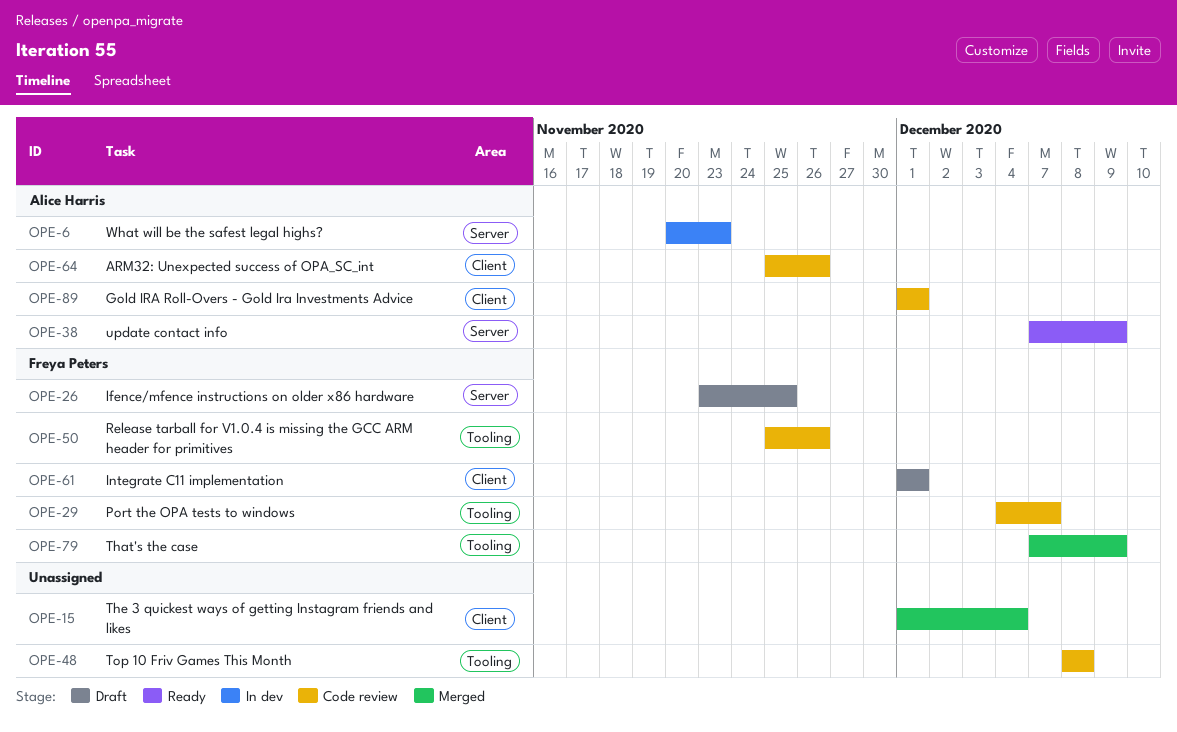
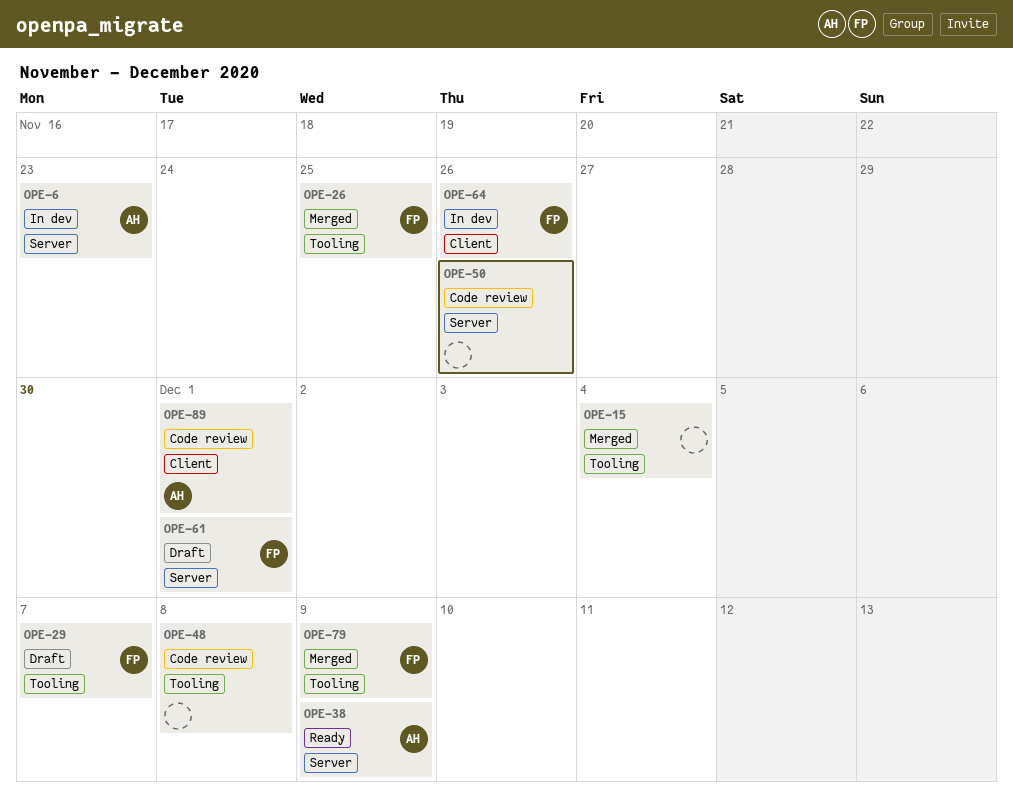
OPE-15, label: Client -> Tooling
OPE-26, status: Draft -> Merged
OPE-26, label: Server -> Tooling
OPE-29, status: Code review -> Draft
OPE-50, owner: Freya Peters -> none
OPE-50, label: Tooling -> Server
OPE-61, label: Client -> Server
OPE-64, status: Code review -> In dev
OPE-64, owner: Alice Harris -> Freya Peters

